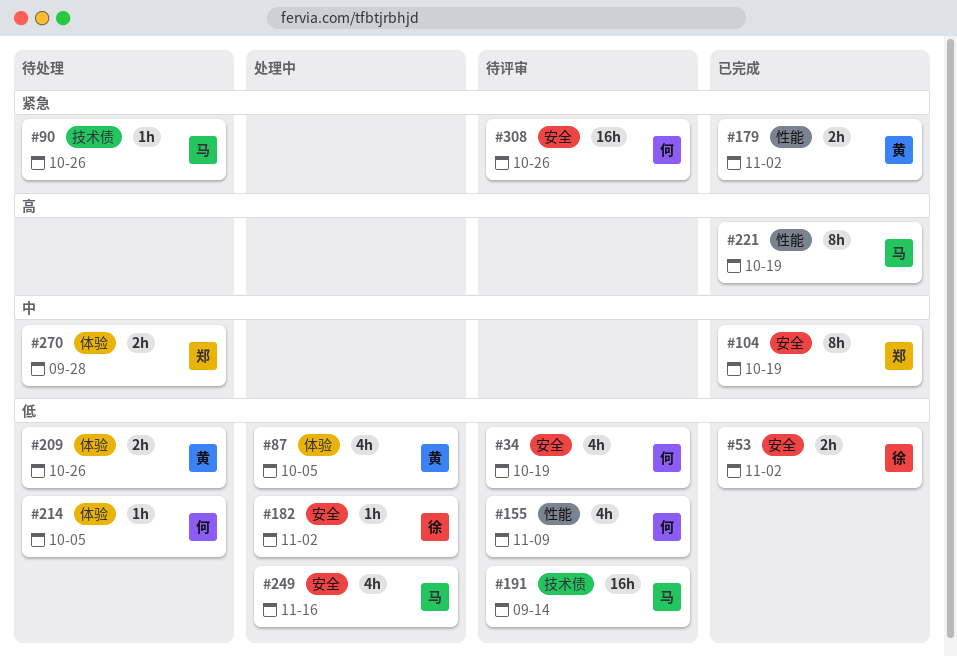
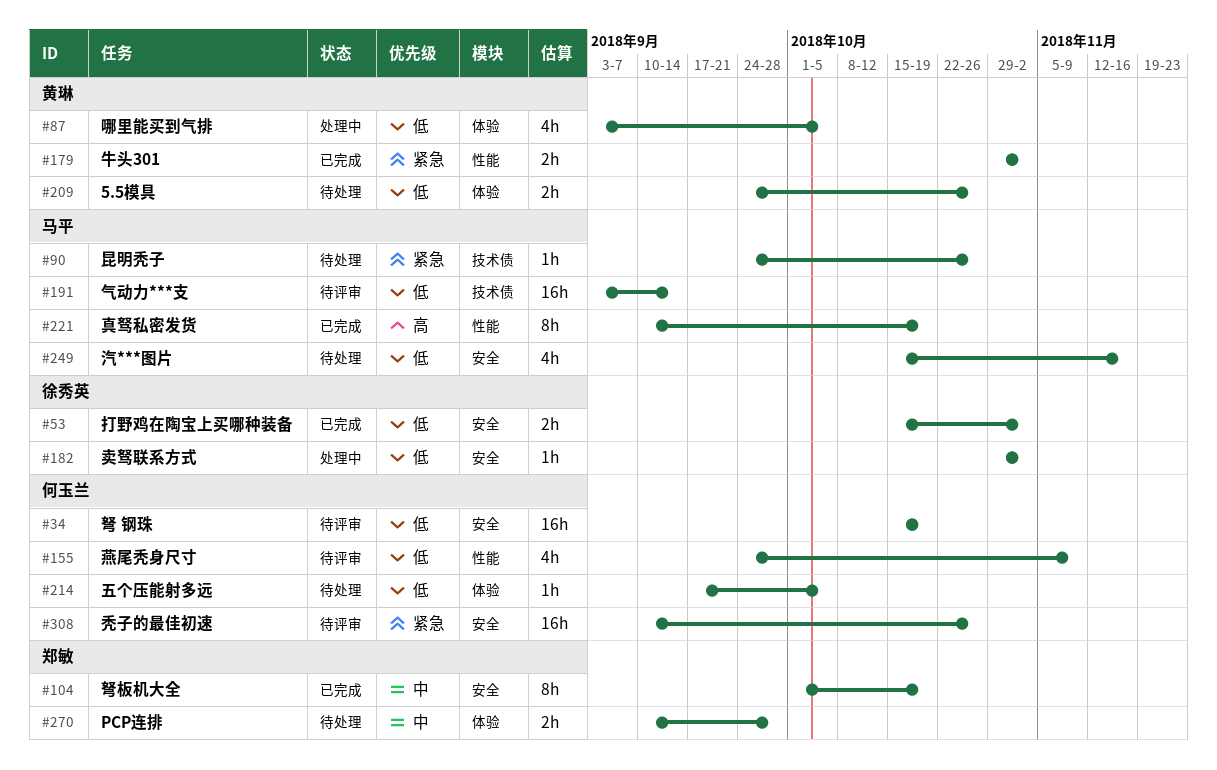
#34, estimate: 4h -> 16h
#249, status: 处理中 -> 待处理

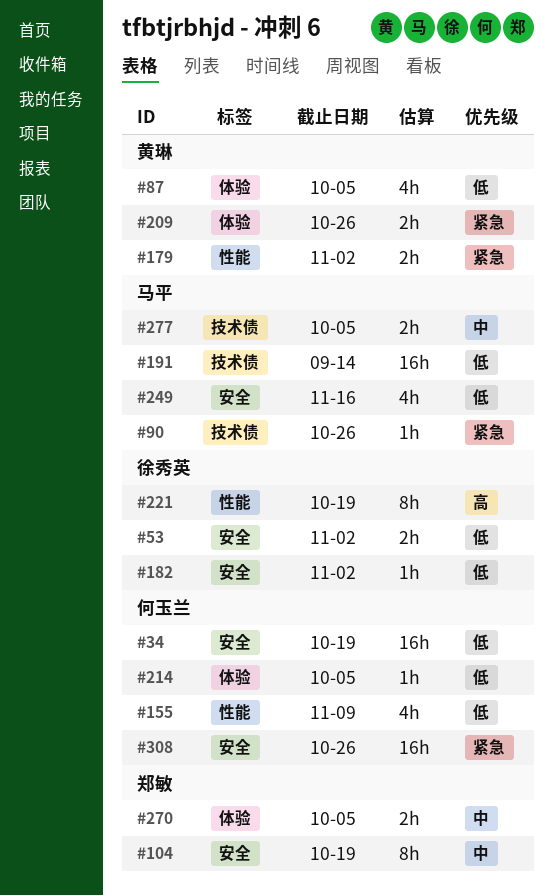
#209, priority: 低 -> 紧急
#221, owner: 马平 -> 徐秀英
#270, due: Sep 28 -> Oct 5
#277: none -> present

